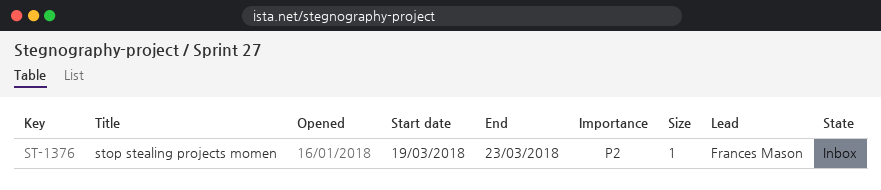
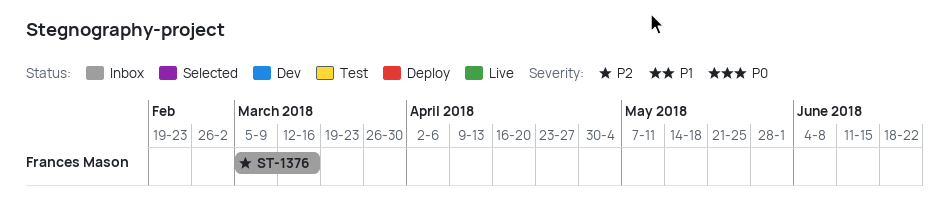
ST-1376, start: Mar 19 -> Mar 5
ST-1376, due: Mar 23 -> Mar 16

